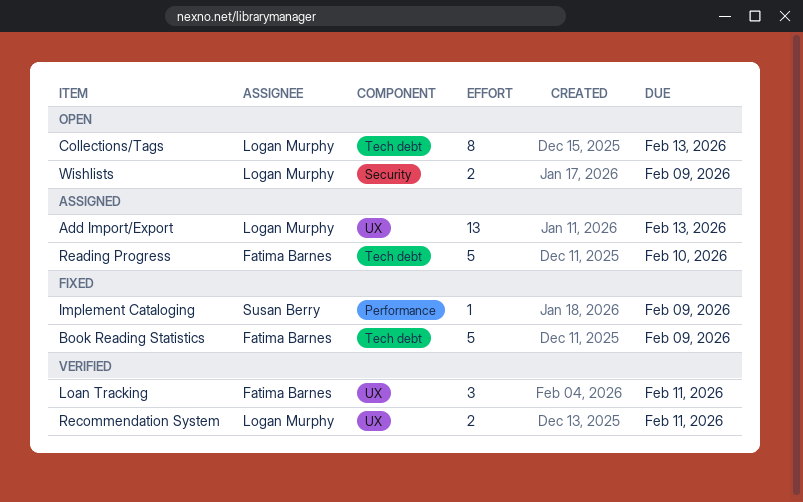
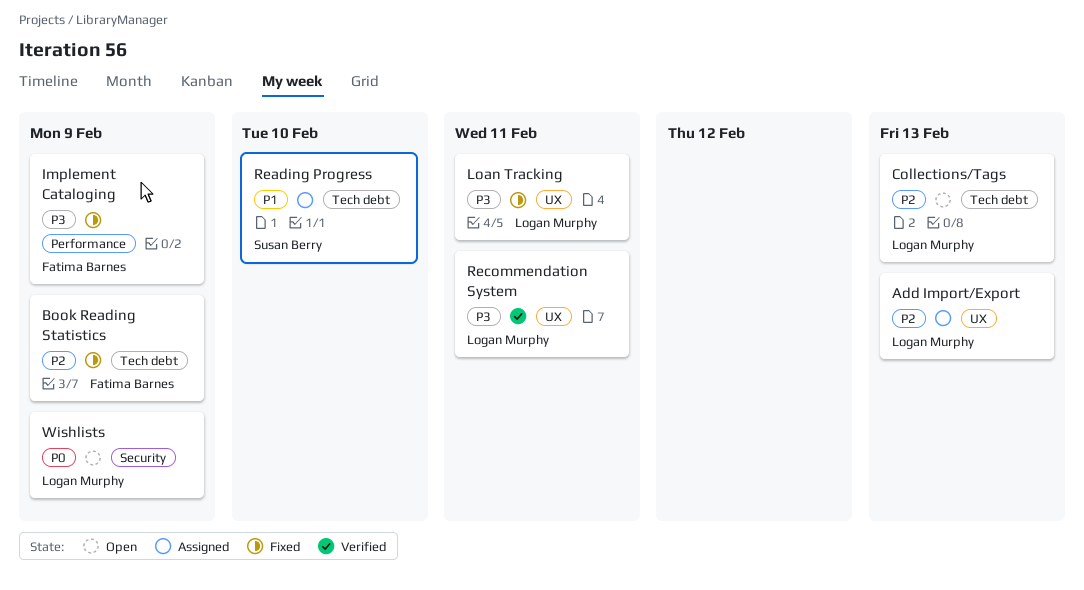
Implement Cataloging, owner: Susan Berry -> Fatima Barnes
Loan Tracking, status: Verified -> Fixed
Loan Tracking, owner: Fatima Barnes -> Logan Murphy
Reading Progress, owner: Fatima Barnes -> Susan Berry

